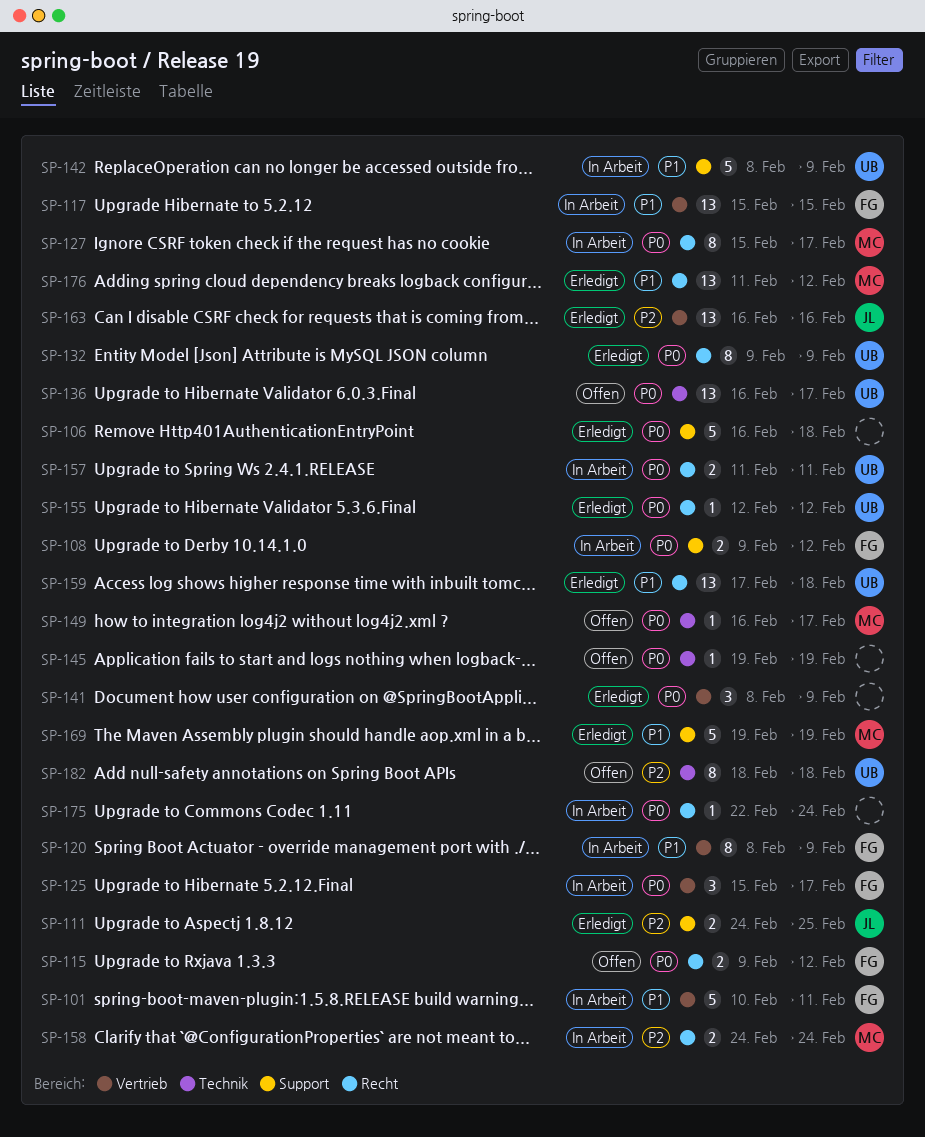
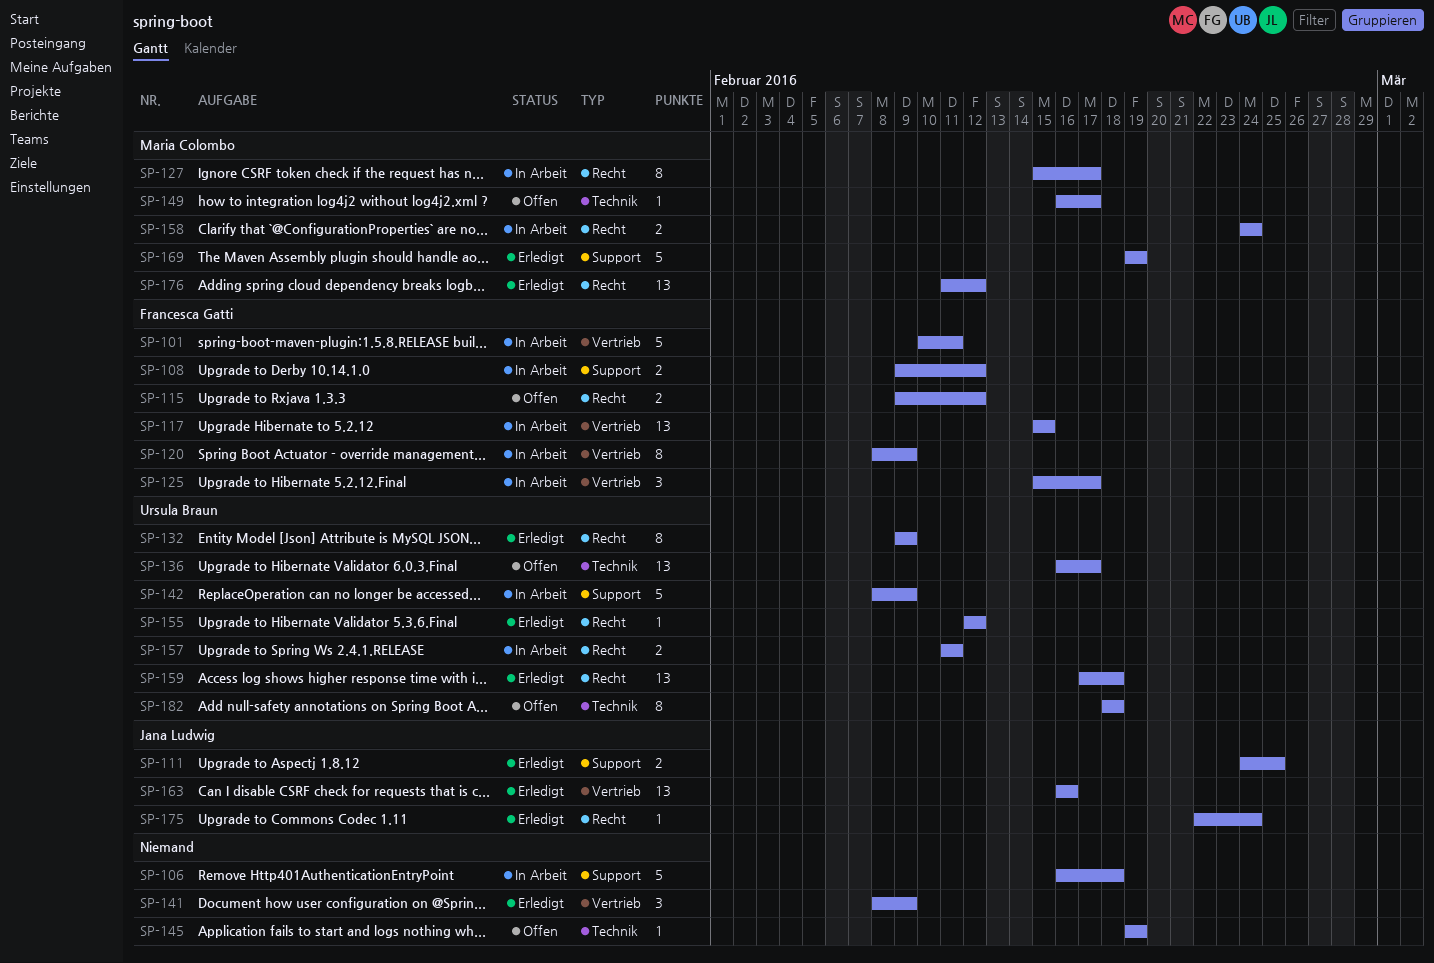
SP-106, status: Erledigt -> In Arbeit
SP-175, status: In Arbeit -> Erledigt
SP-175, owner: none -> Jana Ludwig

